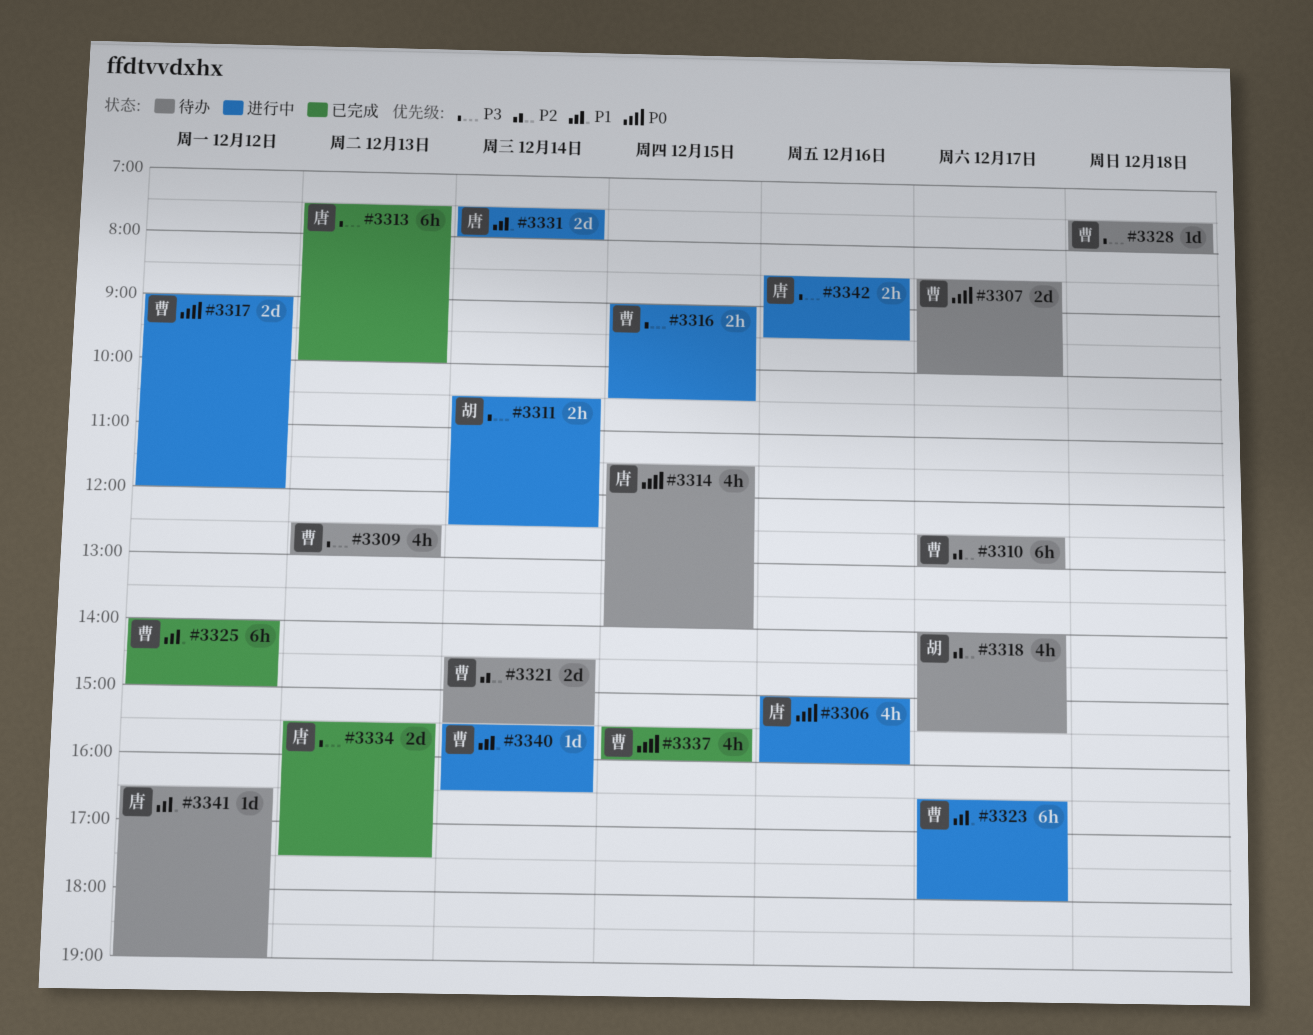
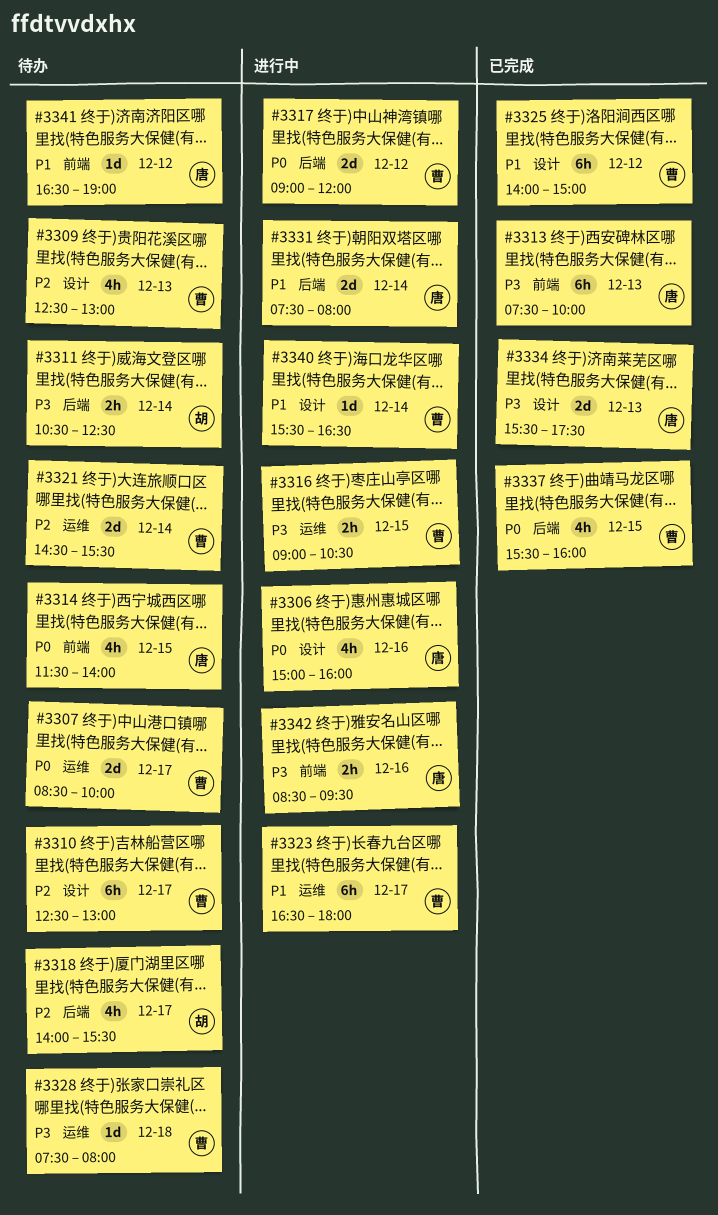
#3309, priority: P3 -> P2
#3311, status: 进行中 -> 待办

